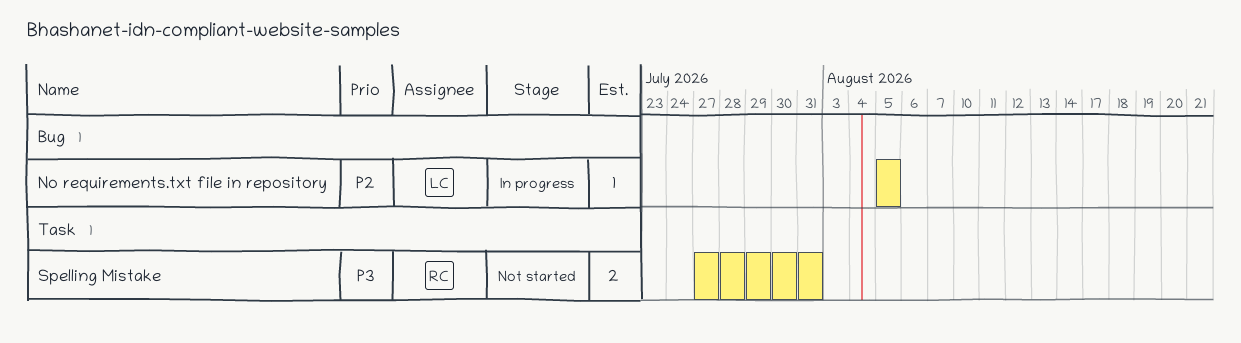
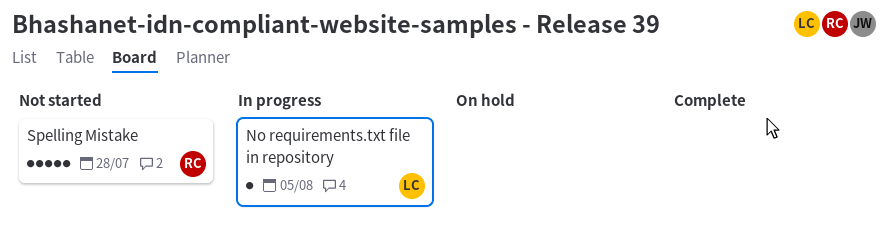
Spelling Mistake, estimate: 2 -> 5
Spelling Mistake, due: Jul 31 -> Jul 28

